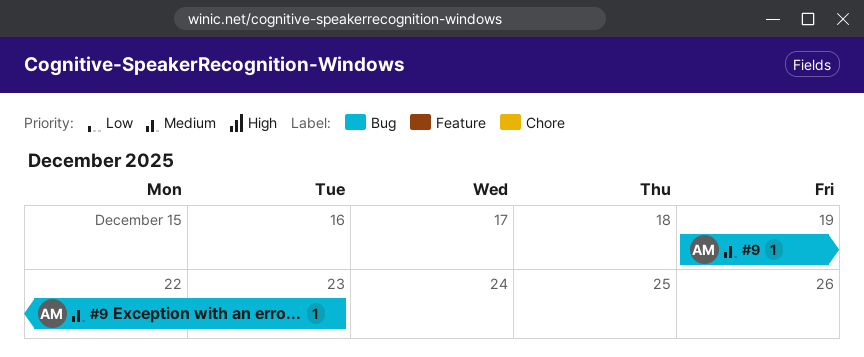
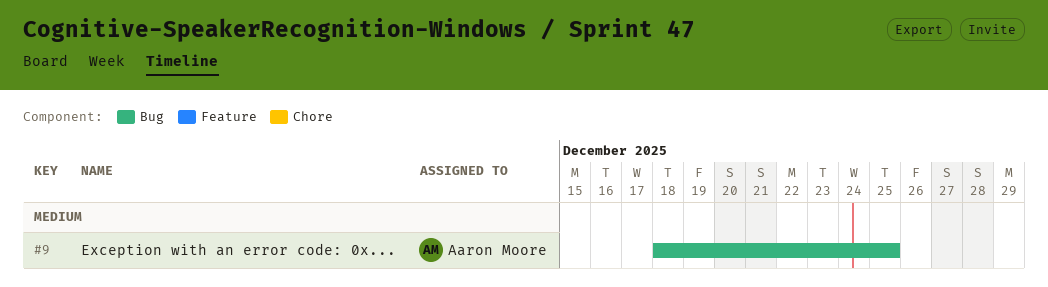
#9, start: Dec 19 -> Dec 18
#9, due: Dec 23 -> Dec 25

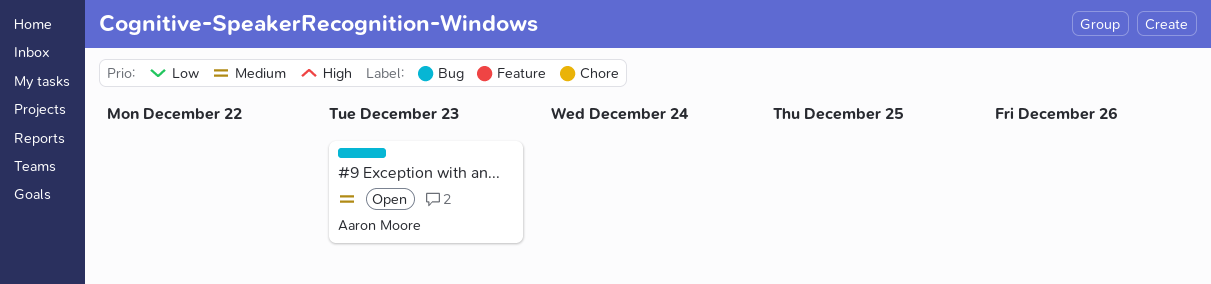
#9, due: Dec 25 -> Dec 23

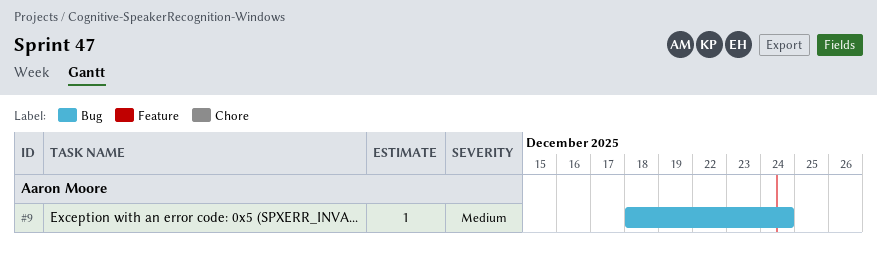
#9, due: Dec 23 -> Dec 24

